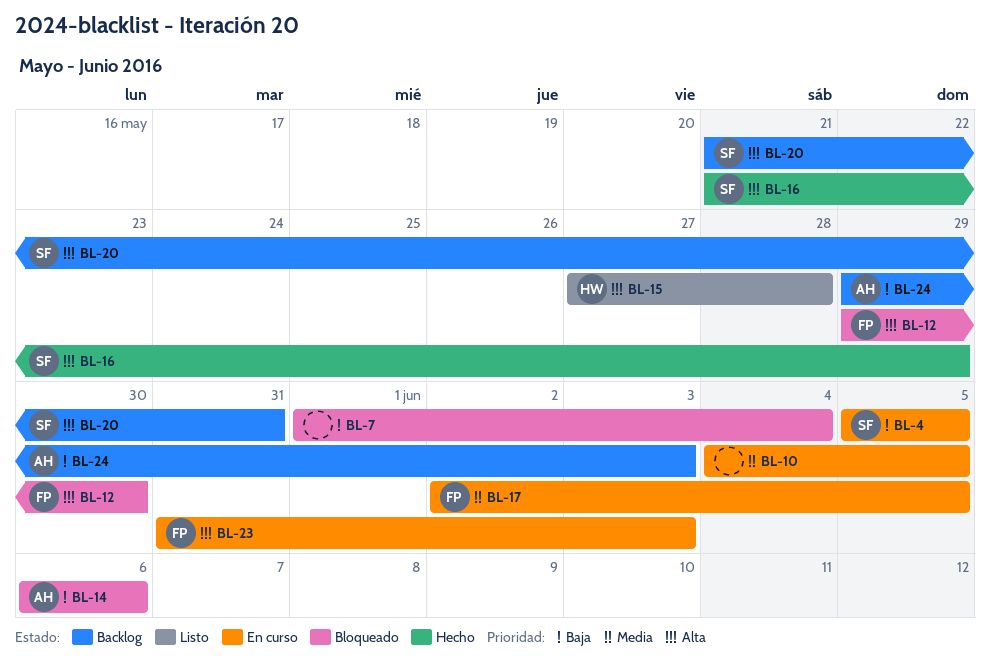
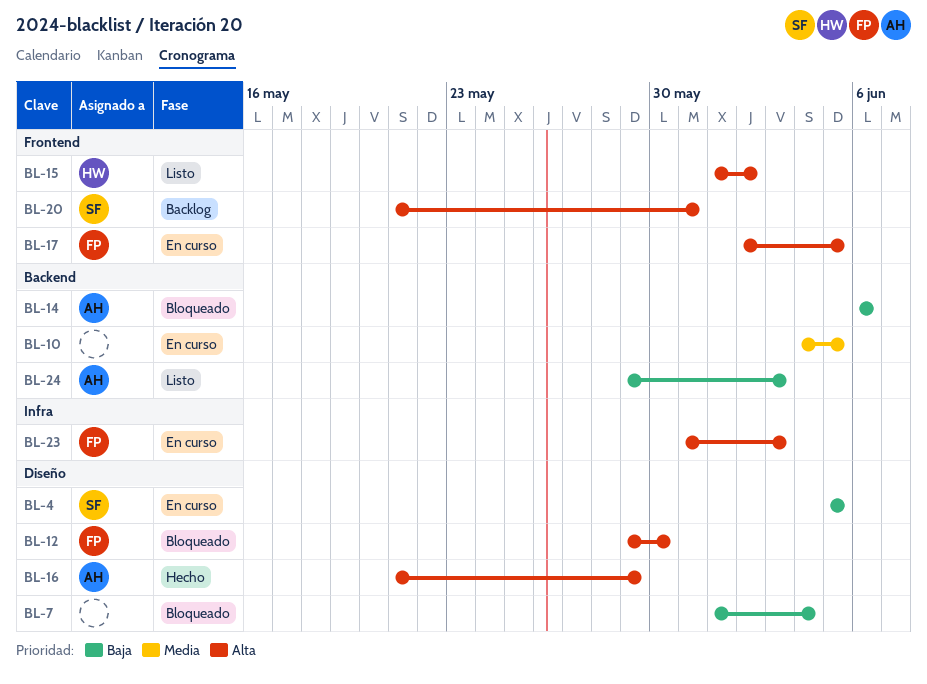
BL-15, start: May 27 -> Jun 1
BL-15, due: May 28 -> Jun 2
BL-16, owner: SF -> AH
BL-17, priority: Media -> Alta
BL-24, status: Backlog -> Listo

